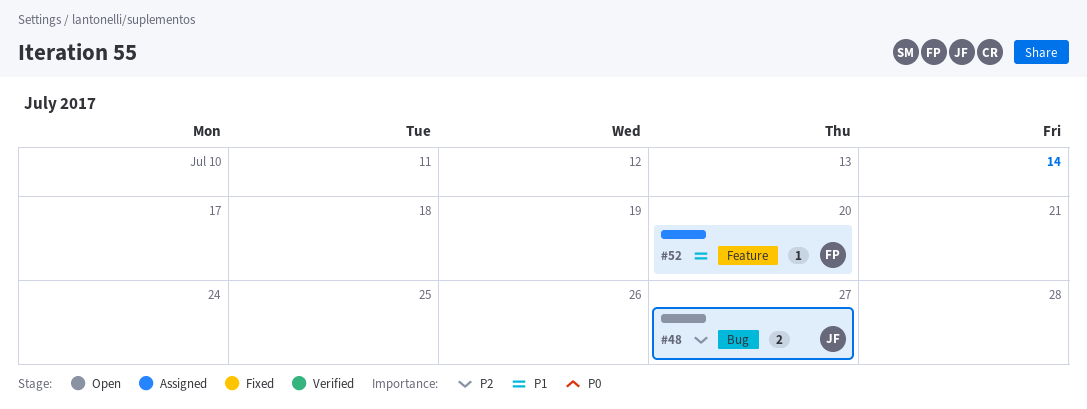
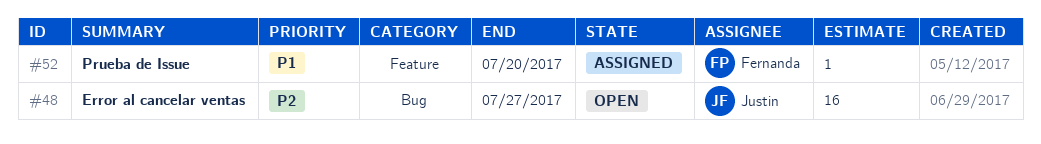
#48, estimate: 2 -> 16

